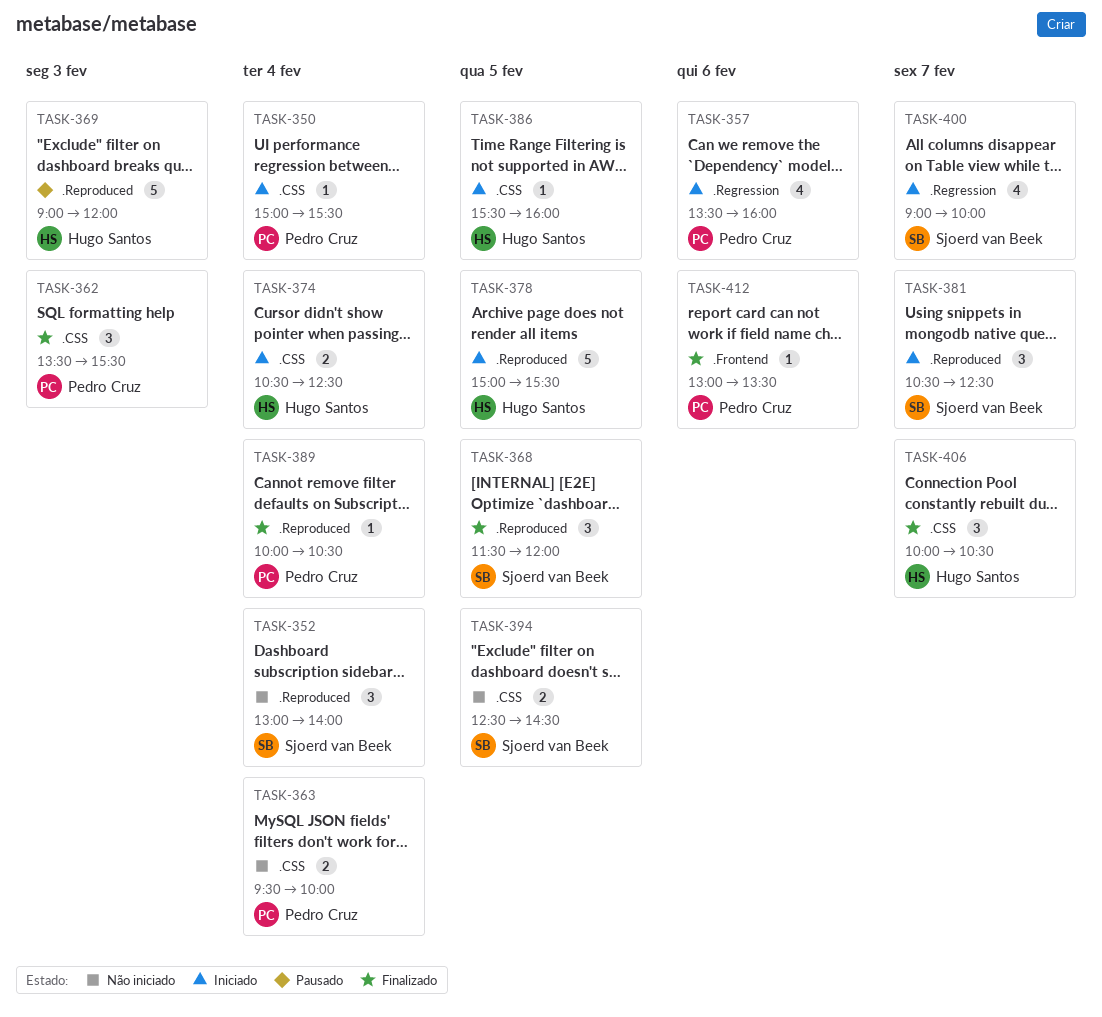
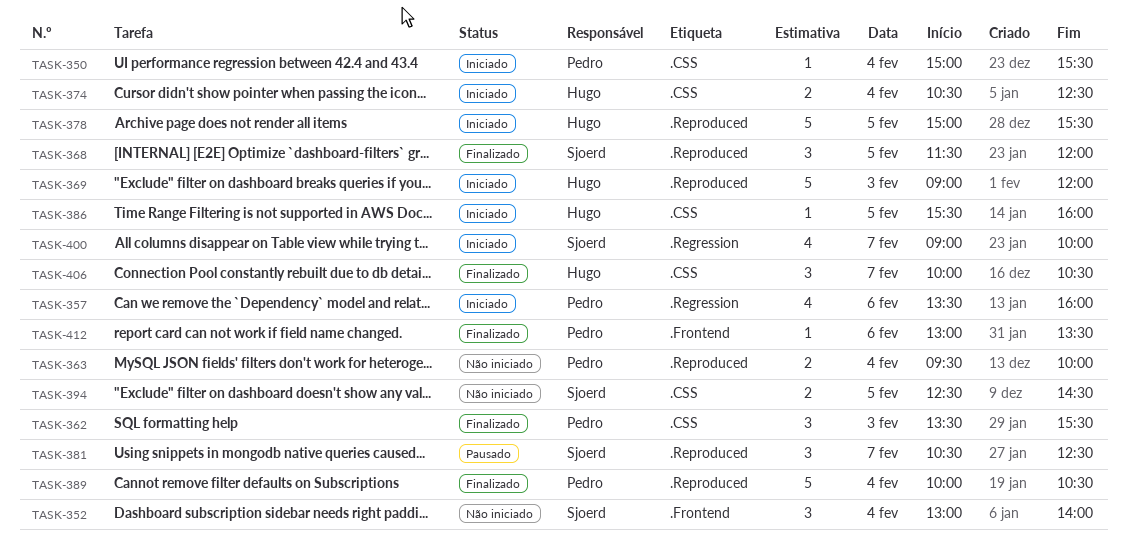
TASK-352, label: .Reproduced -> .Frontend
TASK-363, label: .CSS -> .Reproduced
TASK-369, status: Pausado -> Iniciado
TASK-381, status: Iniciado -> Pausado
TASK-389, estimate: 1 -> 5

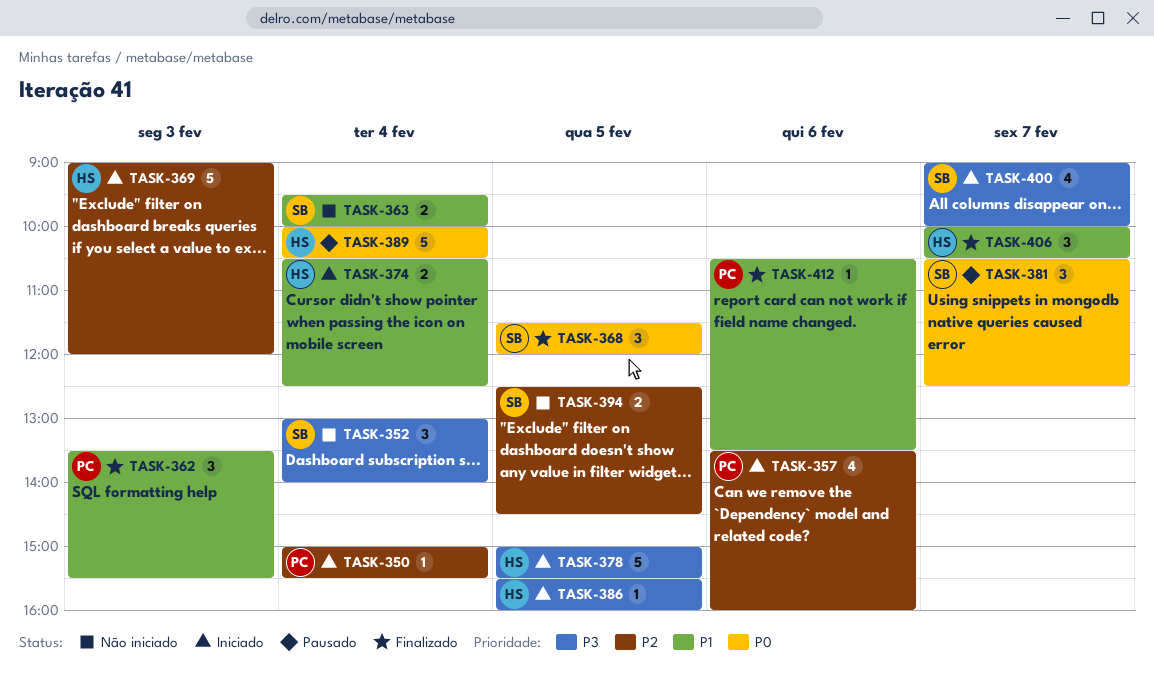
TASK-363, owner: Pedro -> Sjoerd
TASK-389, status: Finalizado -> Pausado
TASK-389, owner: Pedro -> Hugo
TASK-412, begins: 13:00 -> 10:30

